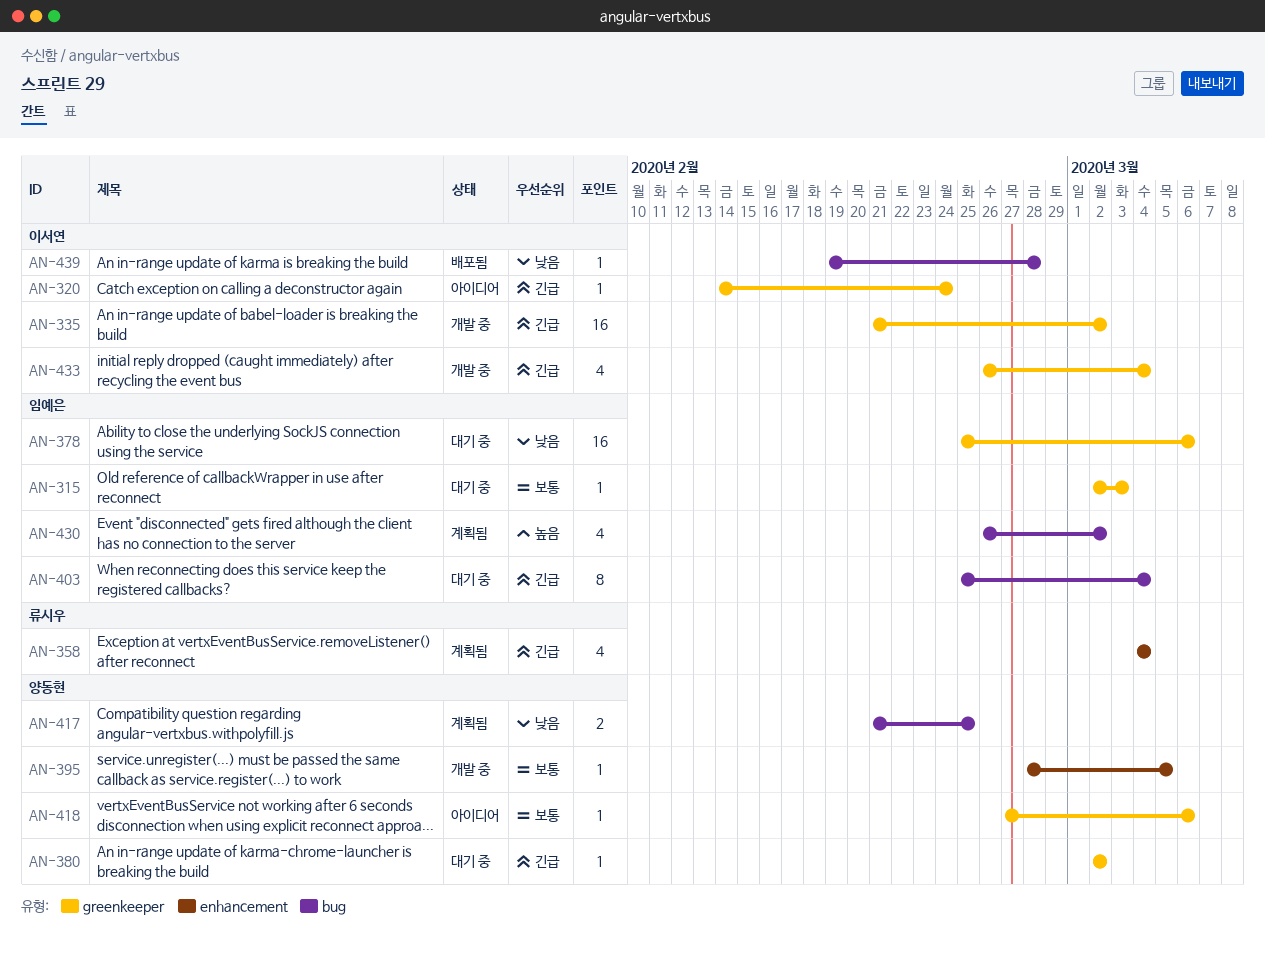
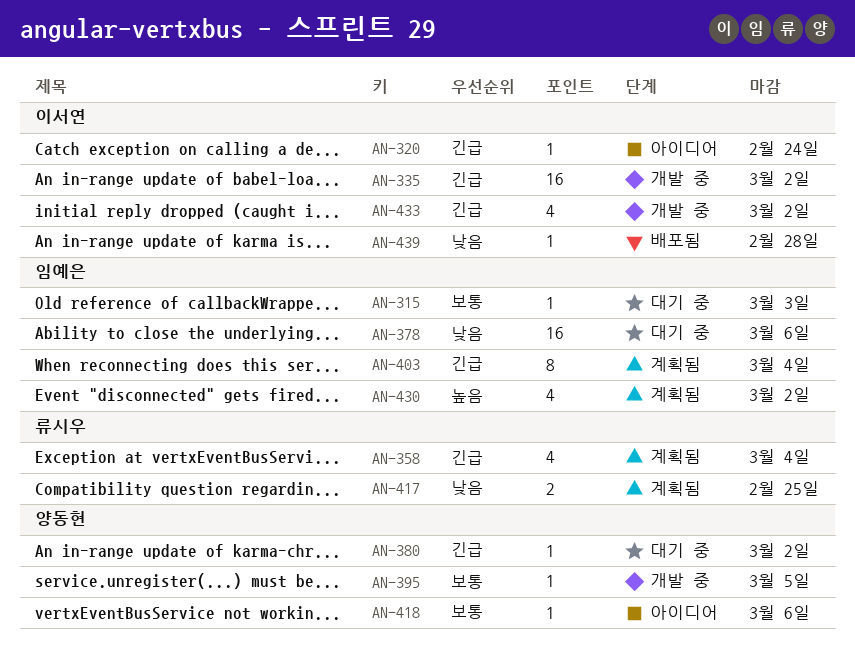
AN-403, status: 대기 중 -> 계획됨
AN-417, owner: 양동현 -> 류시우
AN-433, due: Mar 4 -> Mar 2

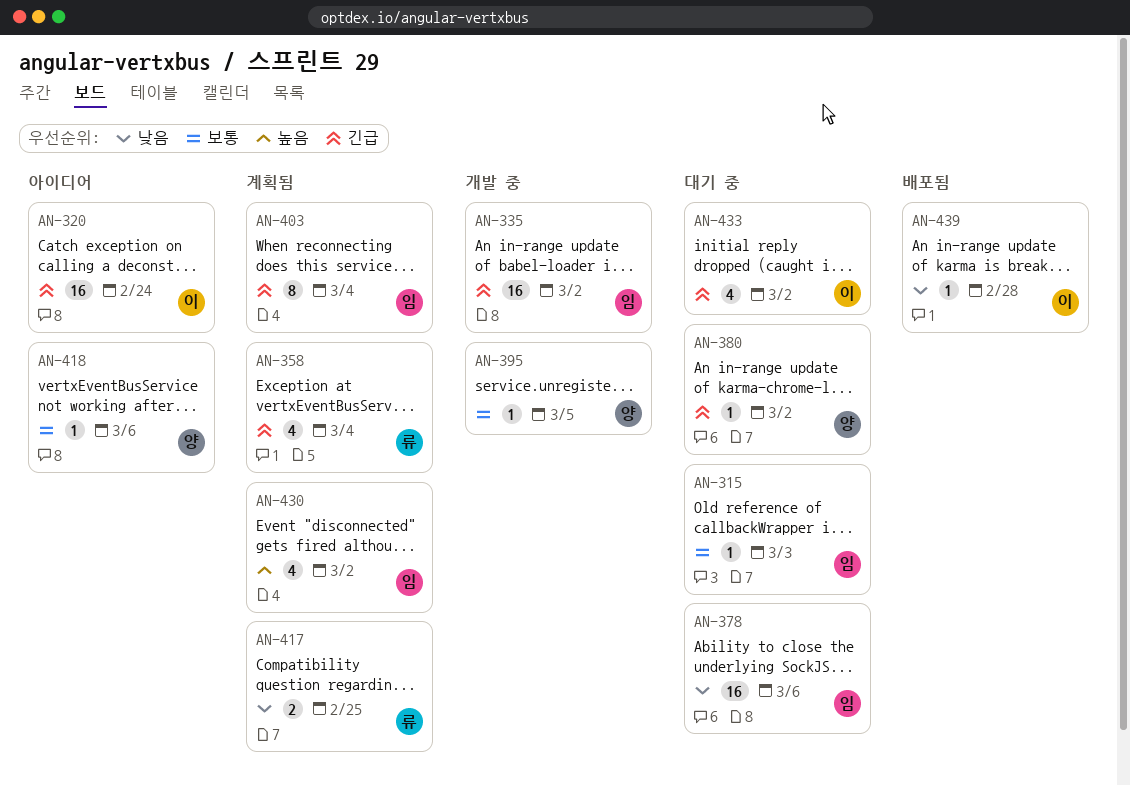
AN-320, estimate: 1 -> 16
AN-335, owner: 이서연 -> 임예은
AN-433, status: 개발 중 -> 대기 중

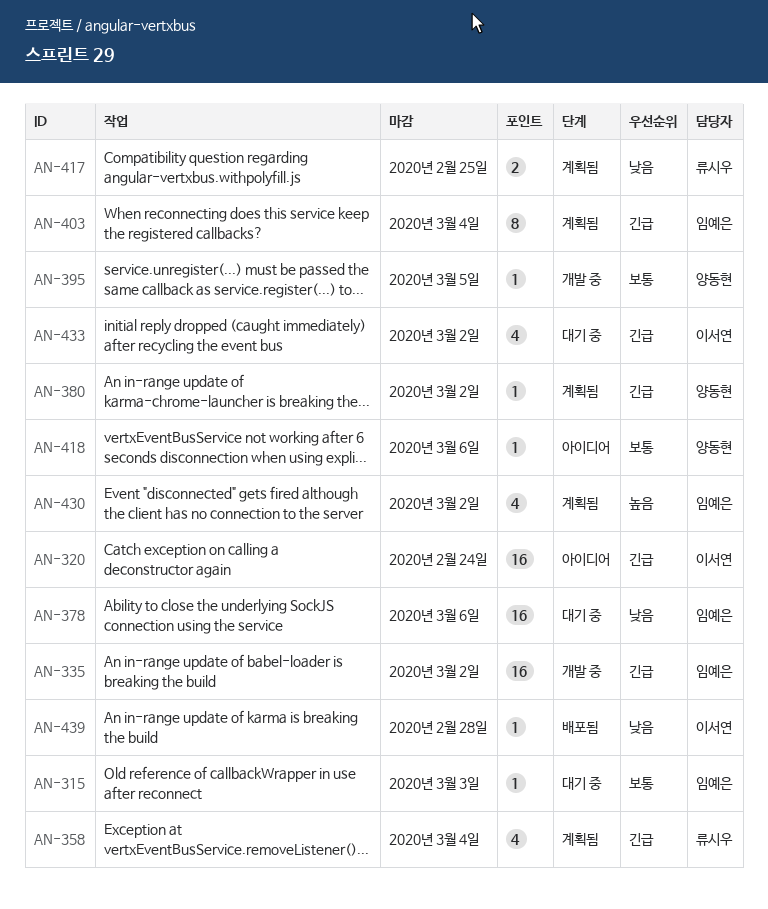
AN-380, status: 대기 중 -> 계획됨

